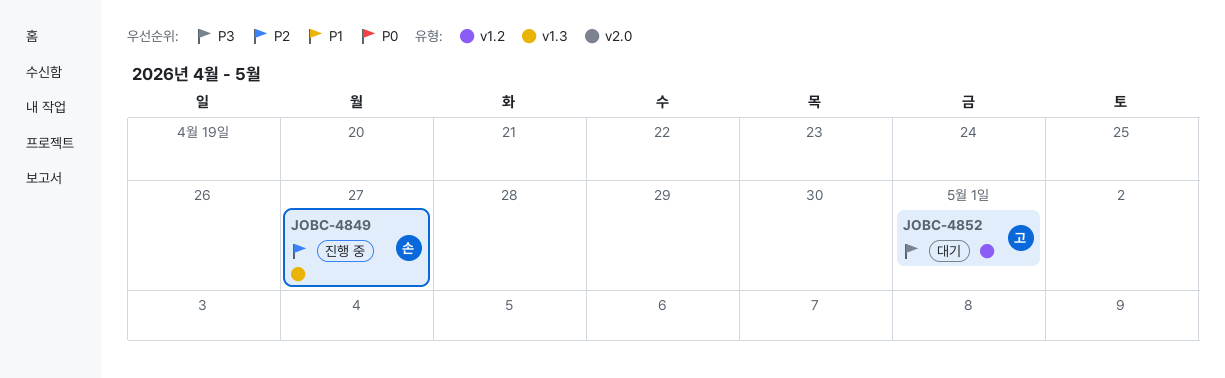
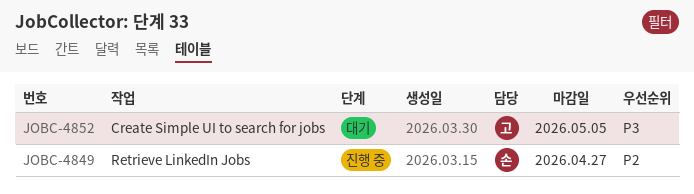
JOBC-4852, due: May 1 -> May 5

